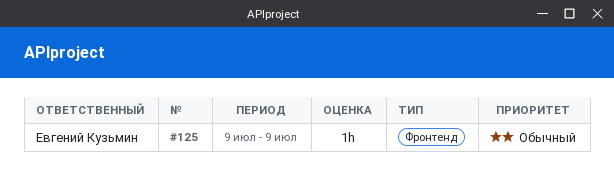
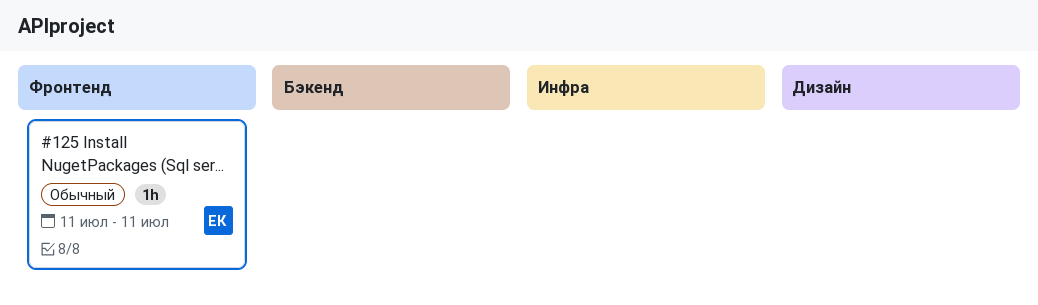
#125, start: Jul 9 -> Jul 11
#125, due: Jul 9 -> Jul 11

